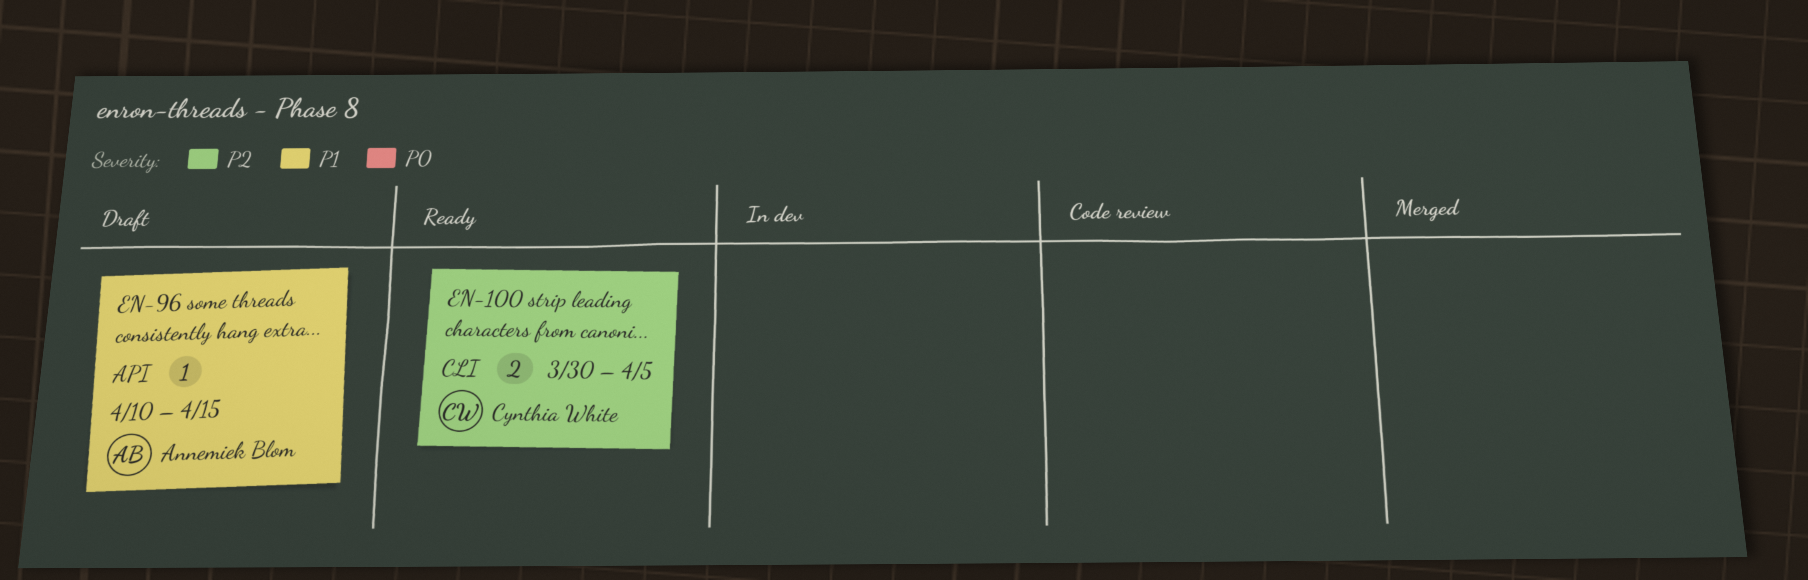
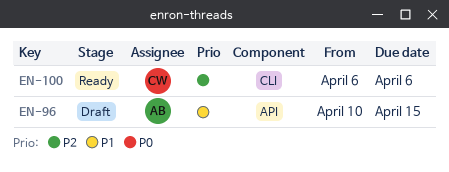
EN-100, start: Mar 30 -> Apr 6
EN-100, due: Apr 5 -> Apr 6

